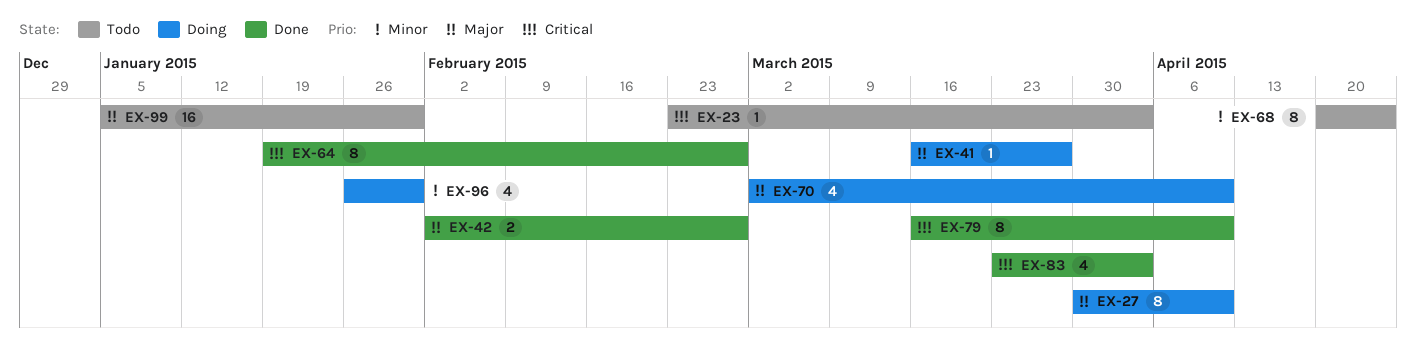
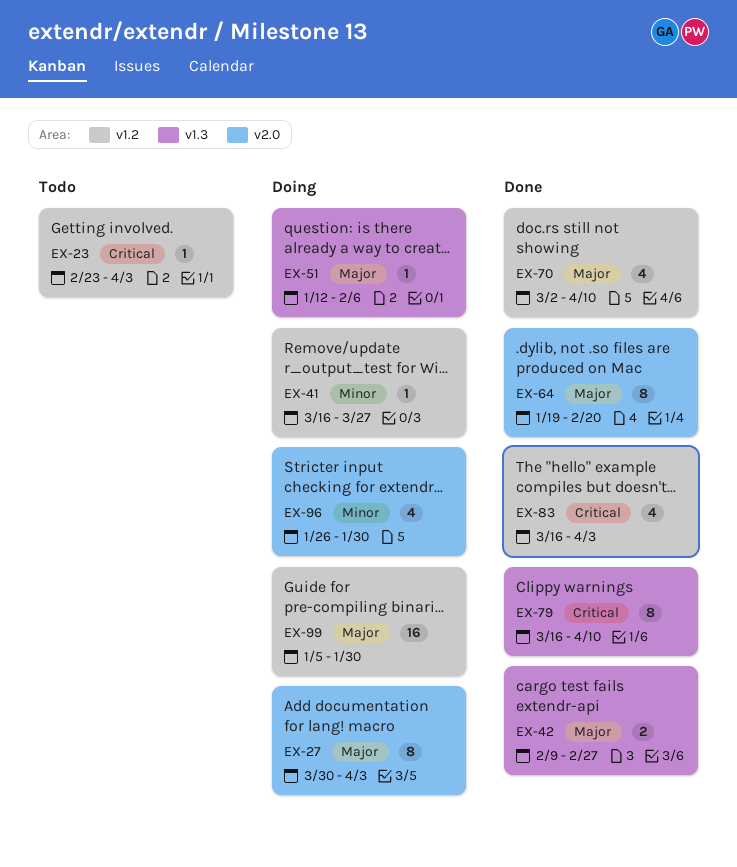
EX-27, due: Apr 10 -> Apr 3
EX-41, priority: Major -> Minor
EX-42, start: Feb 2 -> Feb 9
EX-51: none -> present
EX-64, priority: Critical -> Major
EX-64, due: Feb 27 -> Feb 20
EX-68: present -> none
EX-70, status: Doing -> Done
EX-83, start: Mar 23 -> Mar 16
EX-99, status: Todo -> Doing

